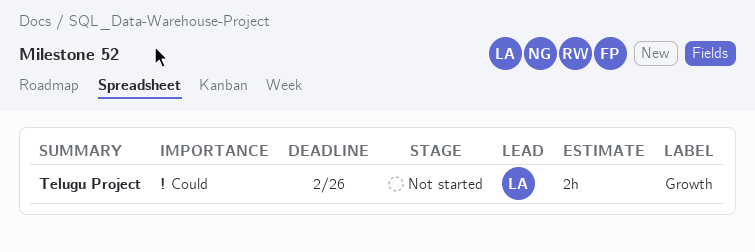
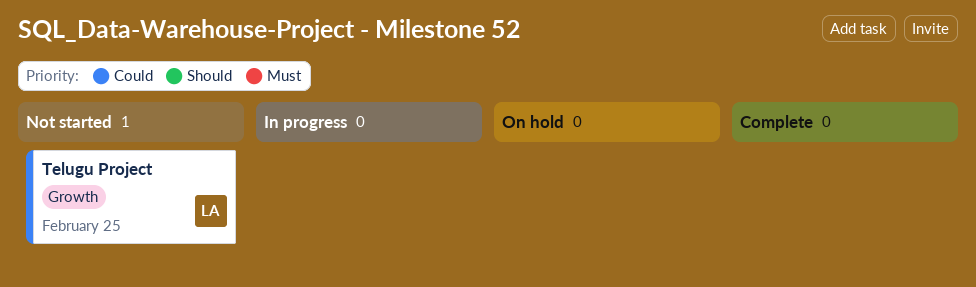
Telugu Project, due: Feb 26 -> Feb 25

